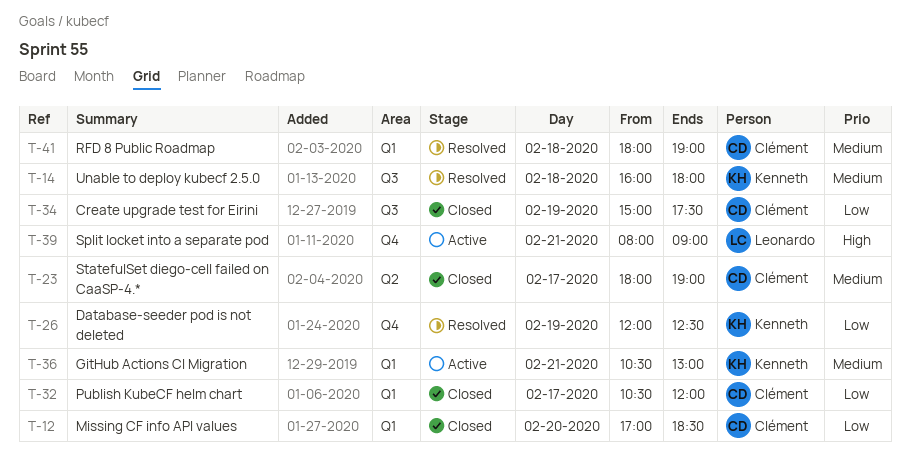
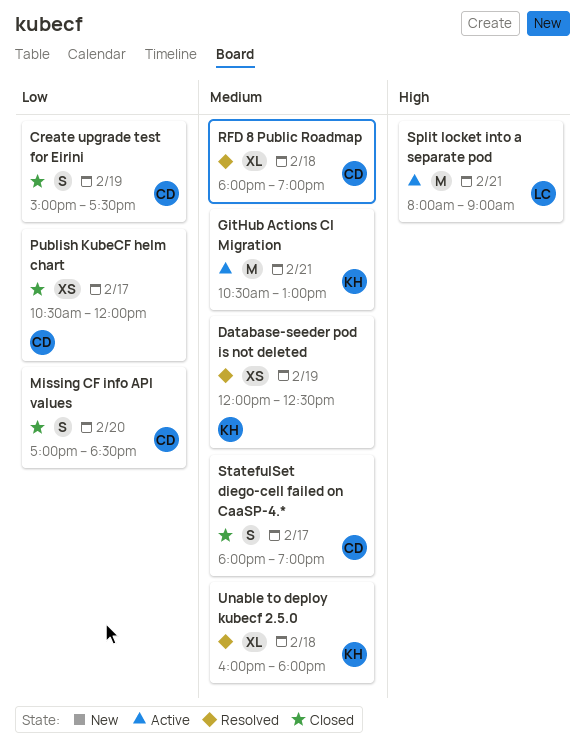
Database-seeder pod is not deleted, priority: Low -> Medium

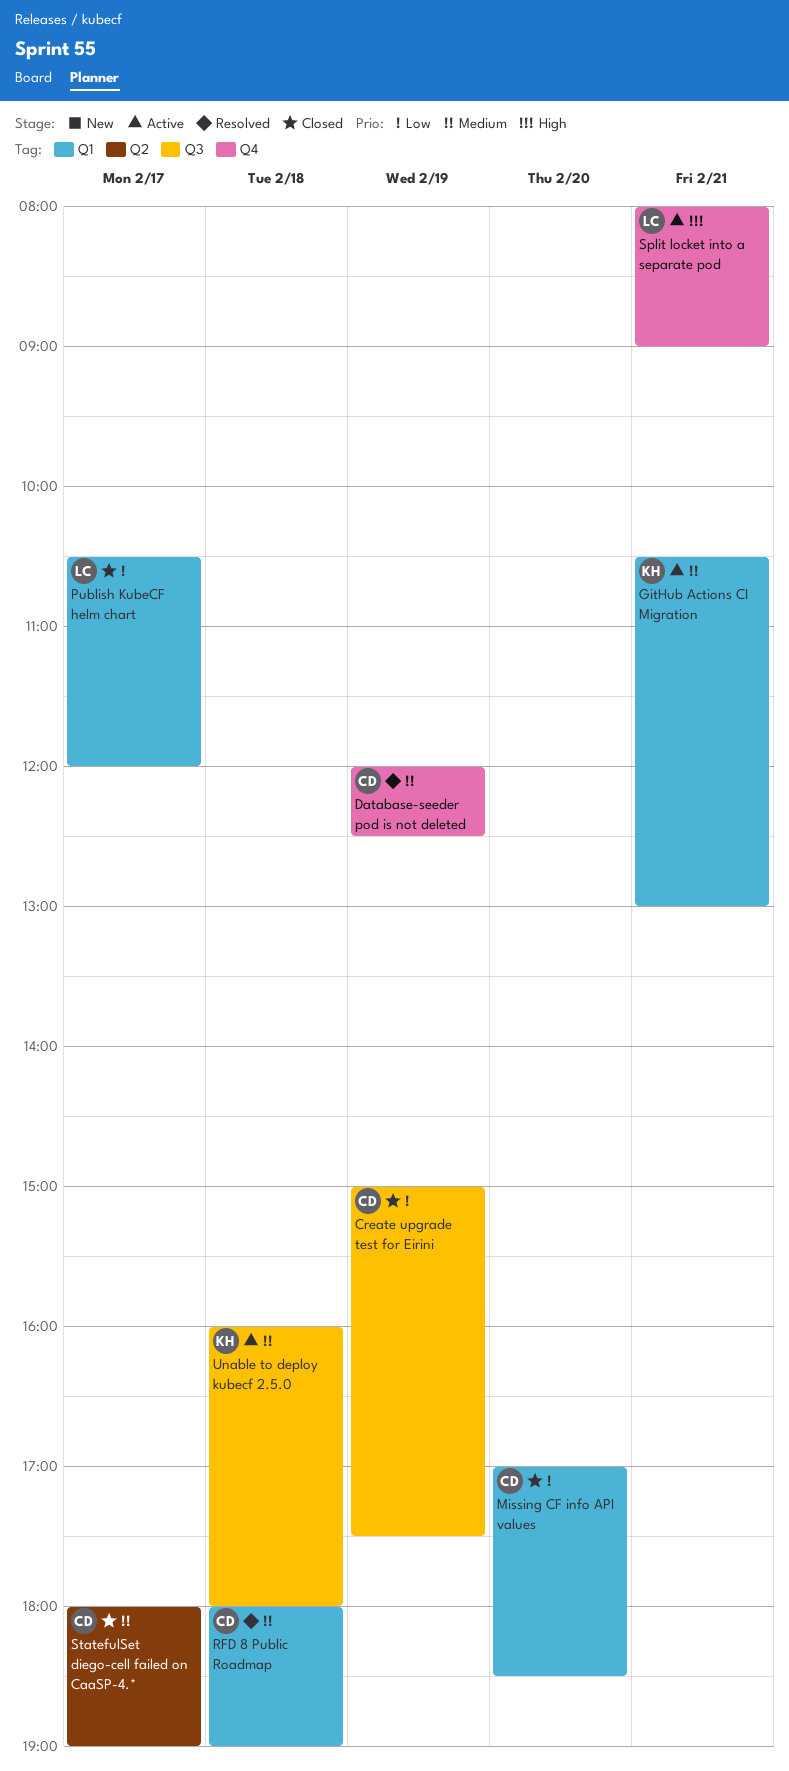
Database-seeder pod is not deleted, owner: KH -> CD
Publish KubeCF helm chart, owner: CD -> LC
Unable to deploy kubecf 2.5.0, status: Resolved -> Active

